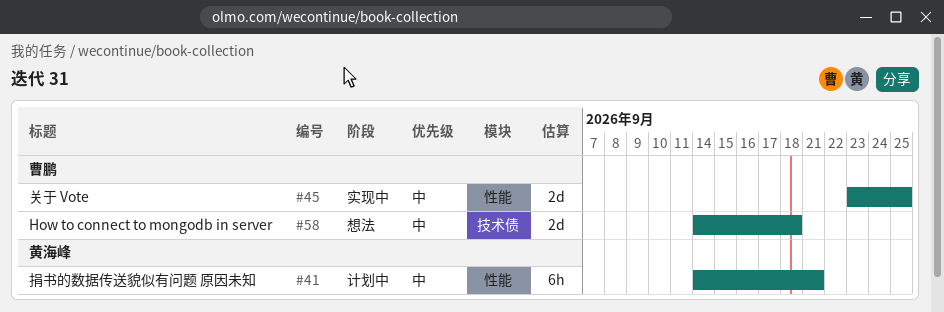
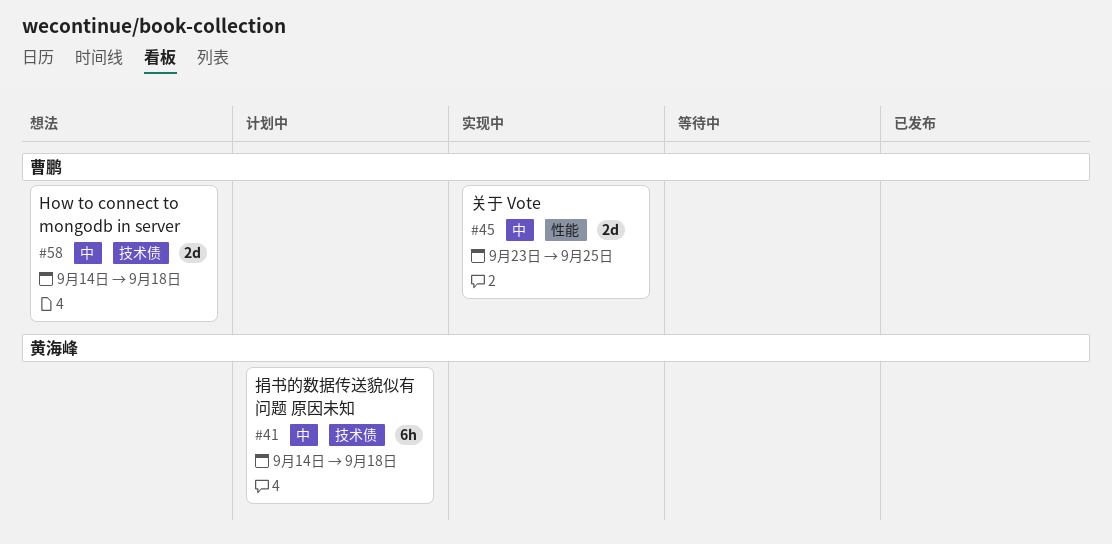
#41, label: 性能 -> 技术债
#41, due: Sep 21 -> Sep 18

